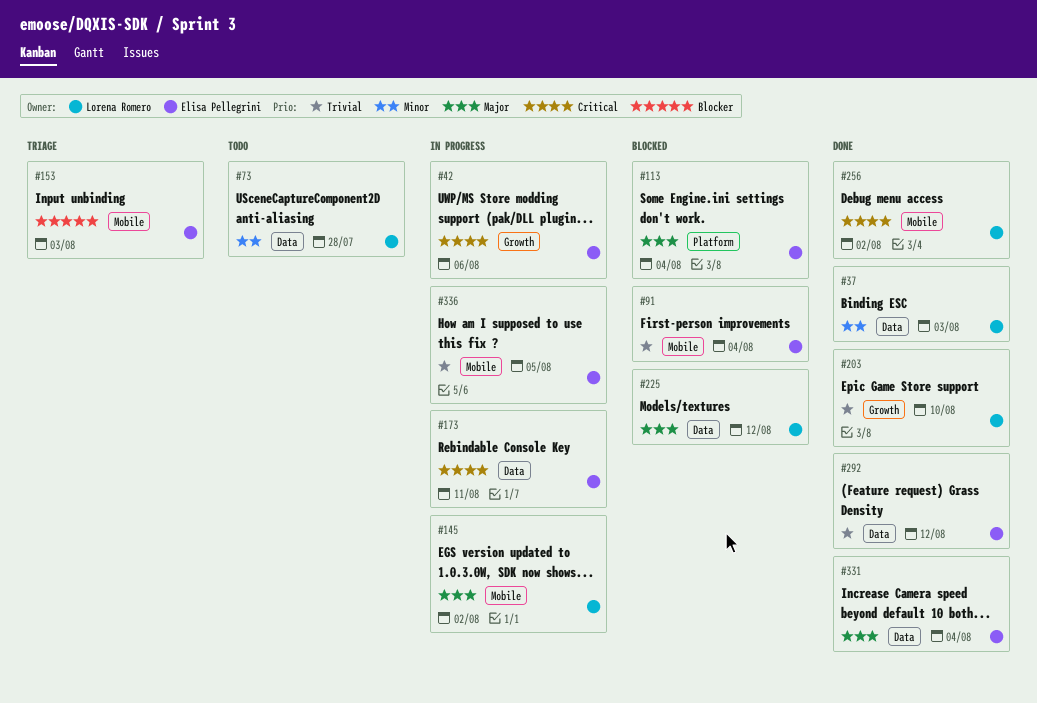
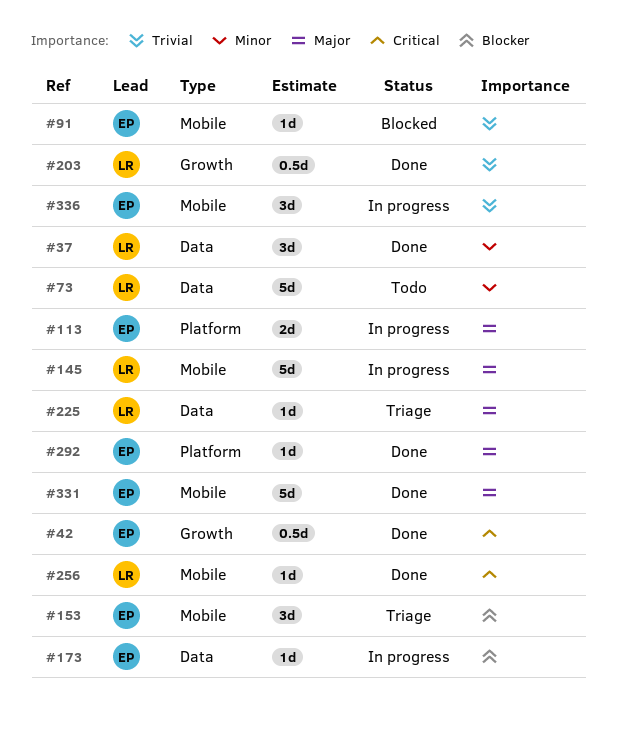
#42, status: In progress -> Done
#113, status: Blocked -> In progress
#173, priority: Critical -> Blocker
#225, status: Blocked -> Triage
#292, priority: Trivial -> Major
#292, label: Data -> Platform
#331, label: Data -> Mobile

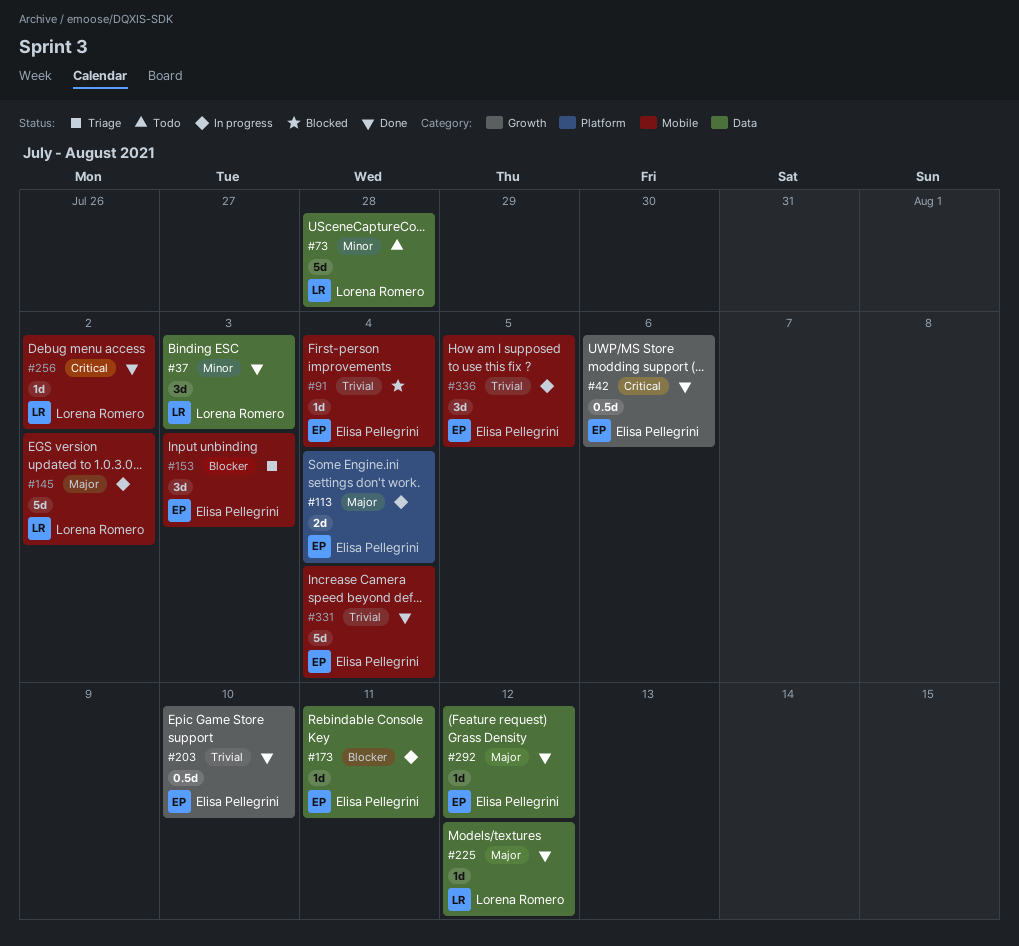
#203, owner: Lorena Romero -> Elisa Pellegrini
#225, status: Triage -> Done
#292, label: Platform -> Data
#331, priority: Major -> Trivial

